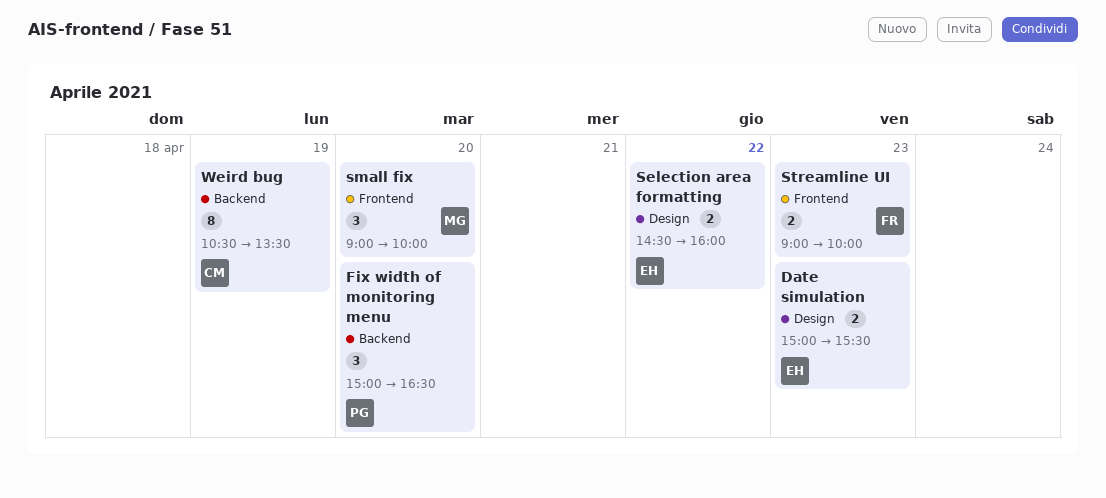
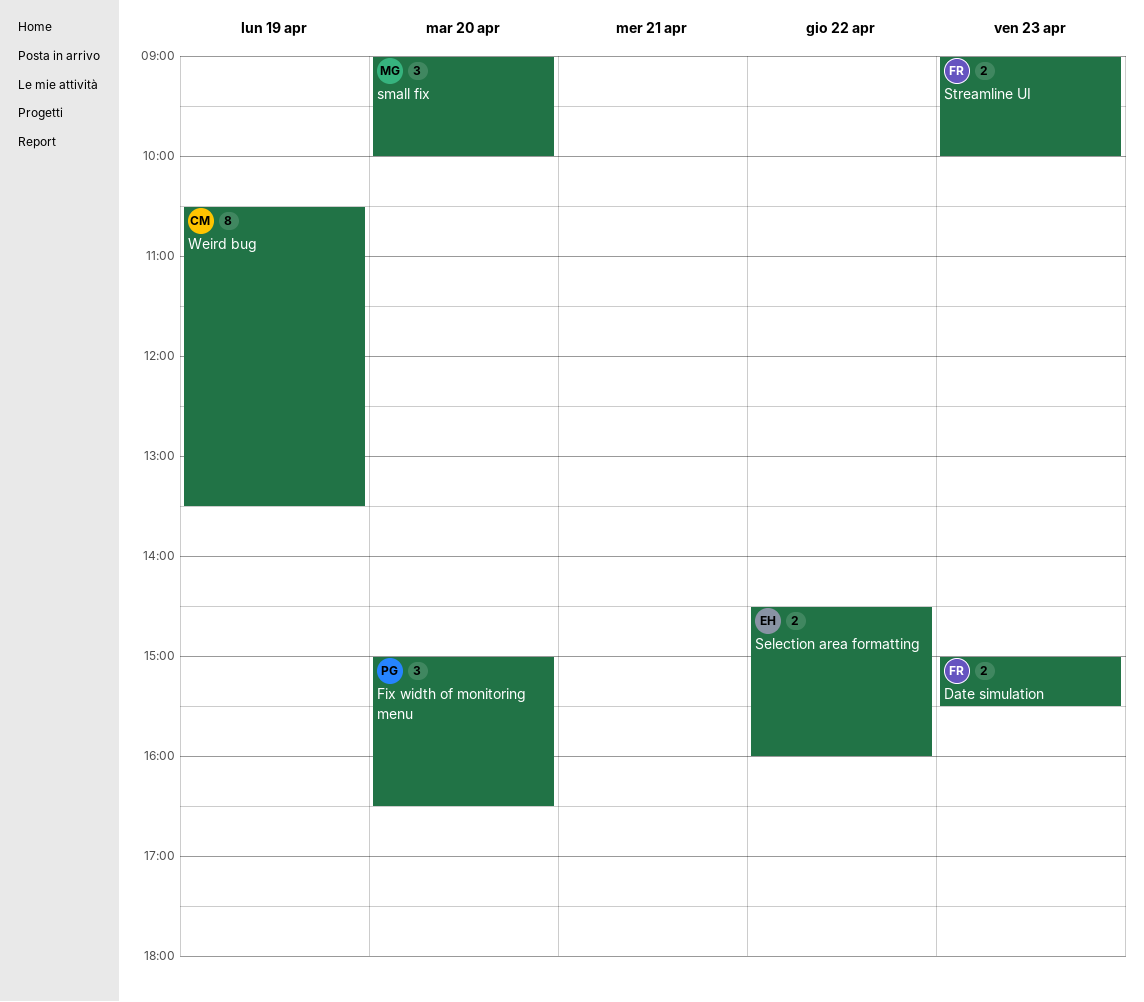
Date simulation, owner: EH -> FR

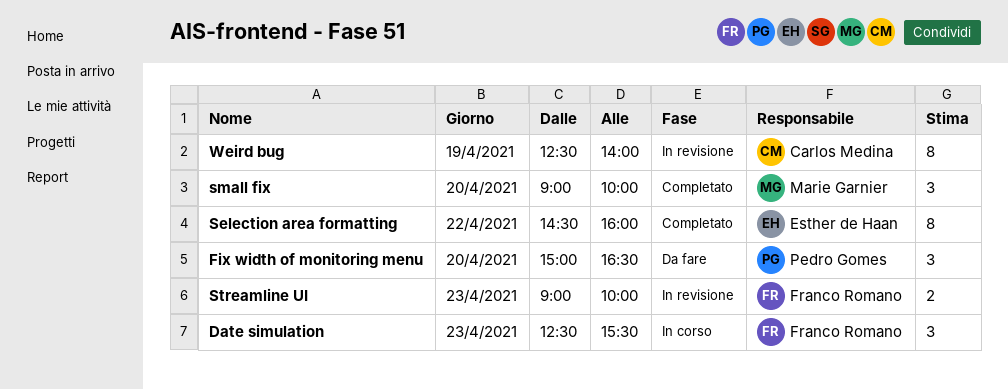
Date simulation, estimate: 2 -> 3
Date simulation, begins: 15:00 -> 12:30
Selection area formatting, estimate: 2 -> 8
Weird bug, begins: 10:30 -> 12:30
Weird bug, ends: 13:30 -> 14:00

